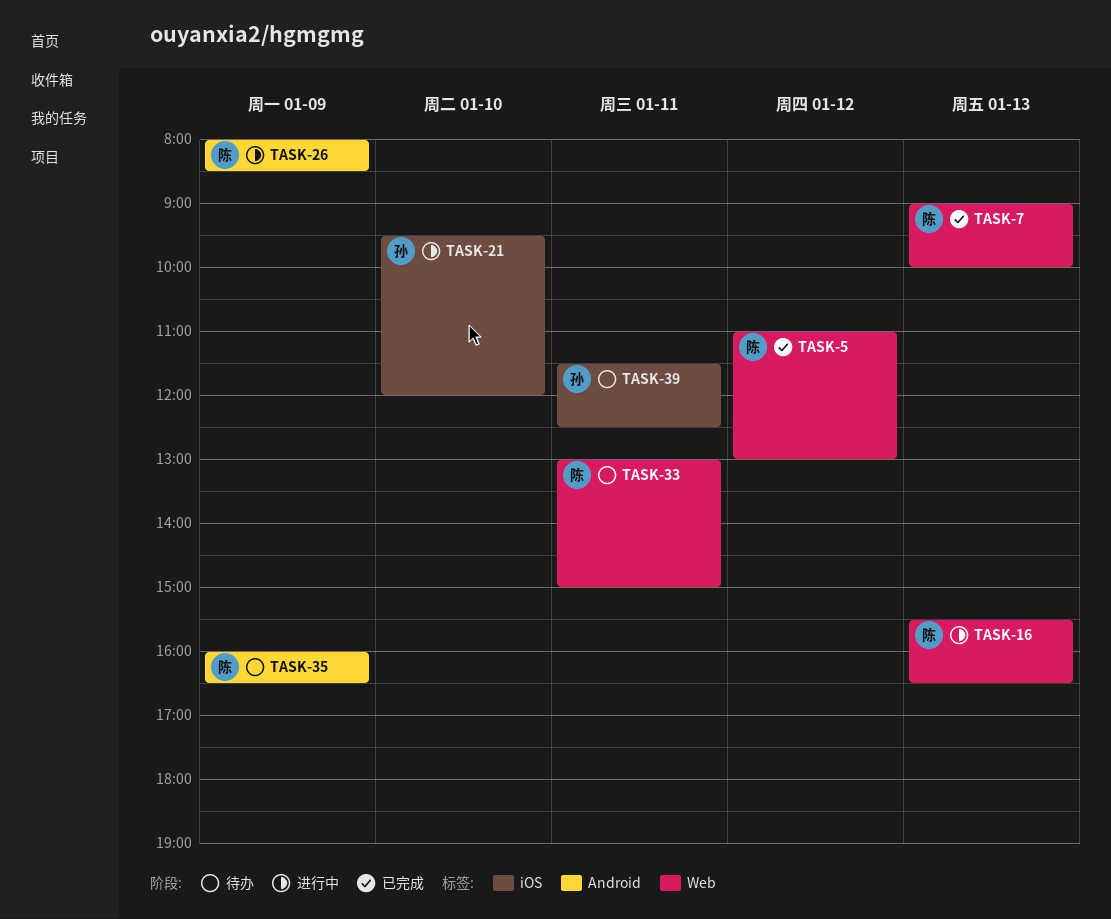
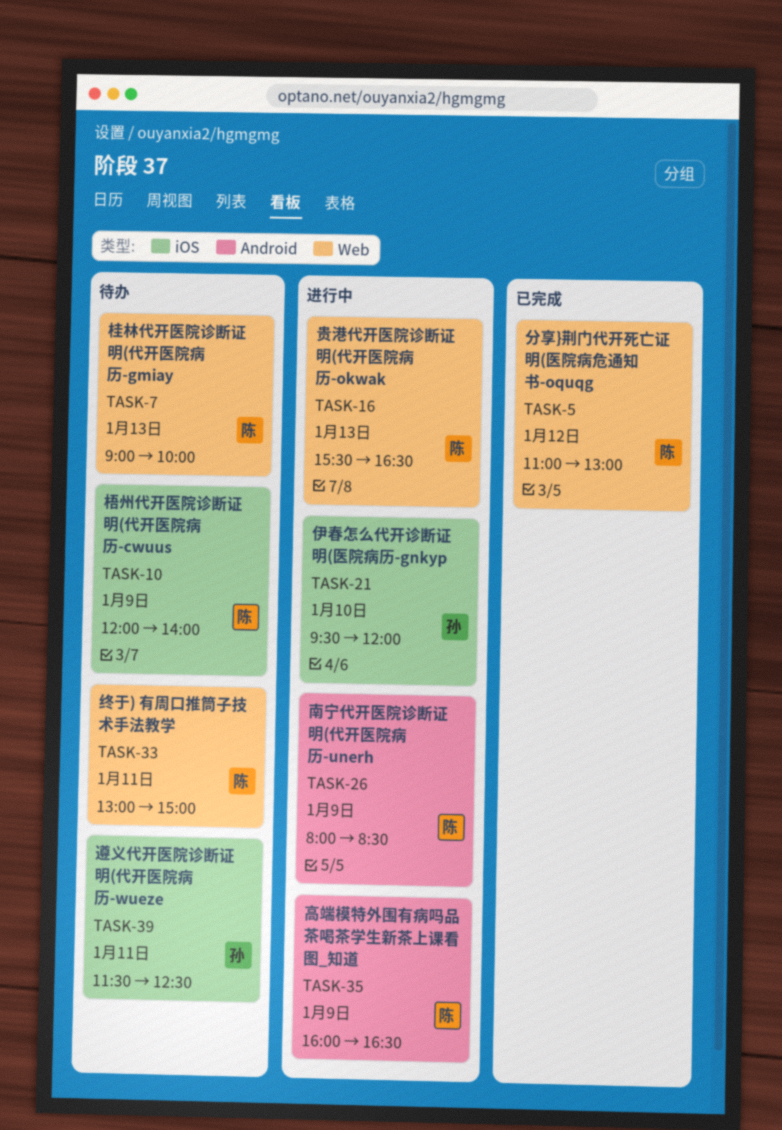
TASK-7, status: 已完成 -> 待办
TASK-10: none -> present
TASK-35, status: 待办 -> 进行中

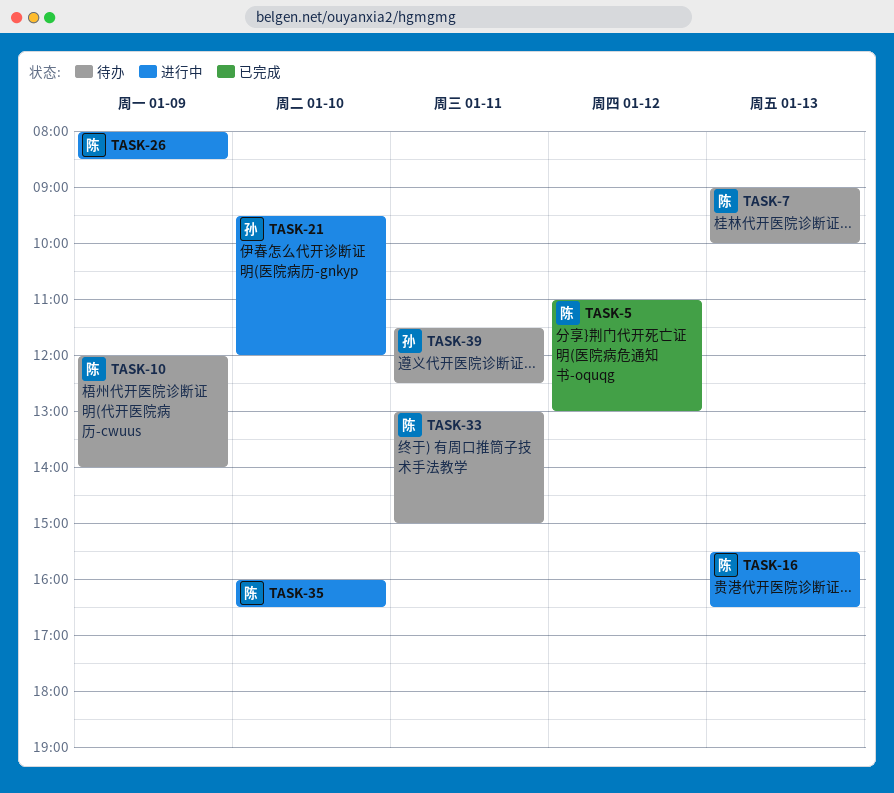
TASK-35, day: Jan 9 -> Jan 10

